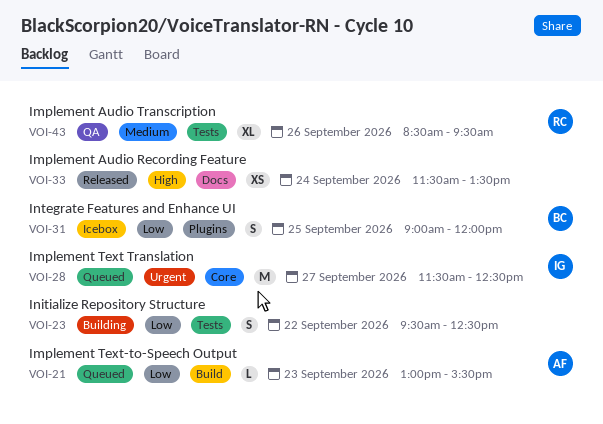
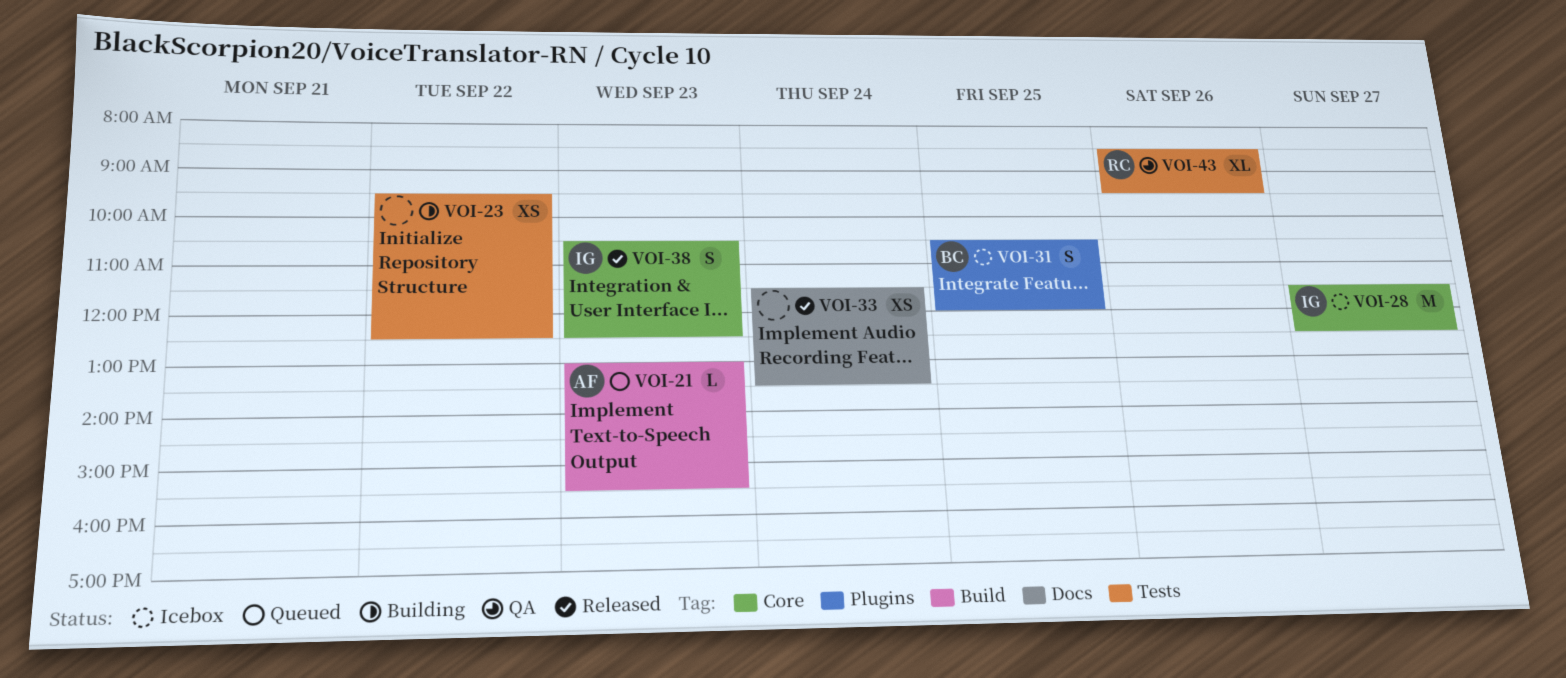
VOI-23, estimate: S -> XS
VOI-28, status: Queued -> Icebox
VOI-31, begins: 09:00 -> 10:30
VOI-38: none -> present

